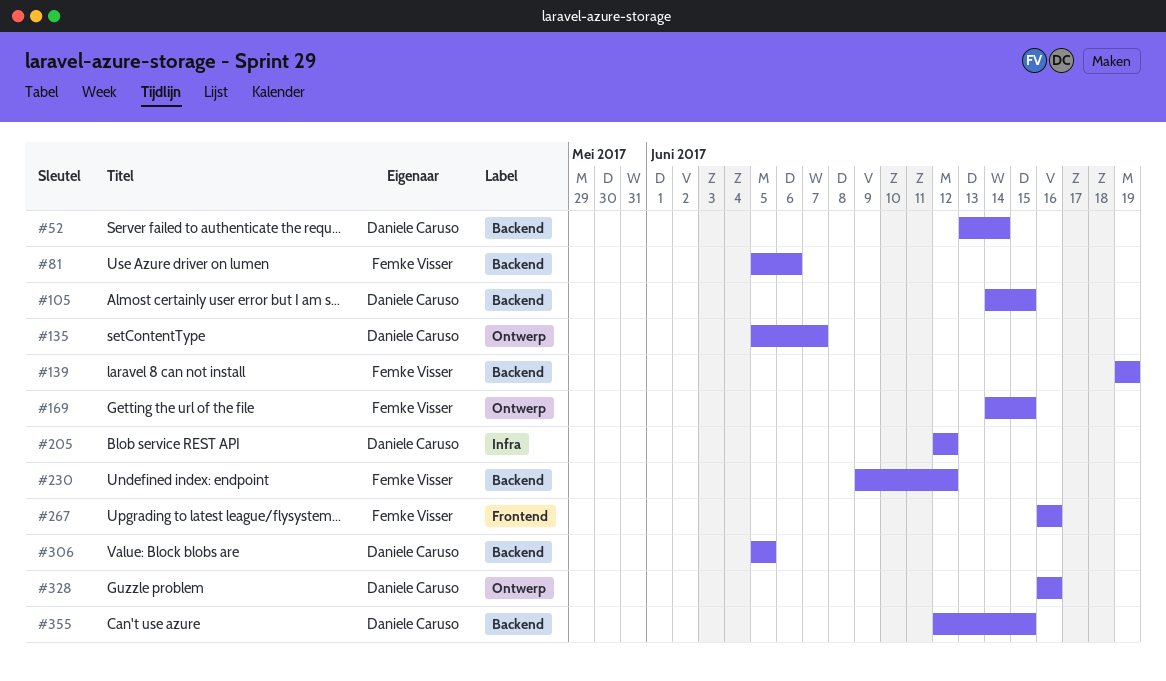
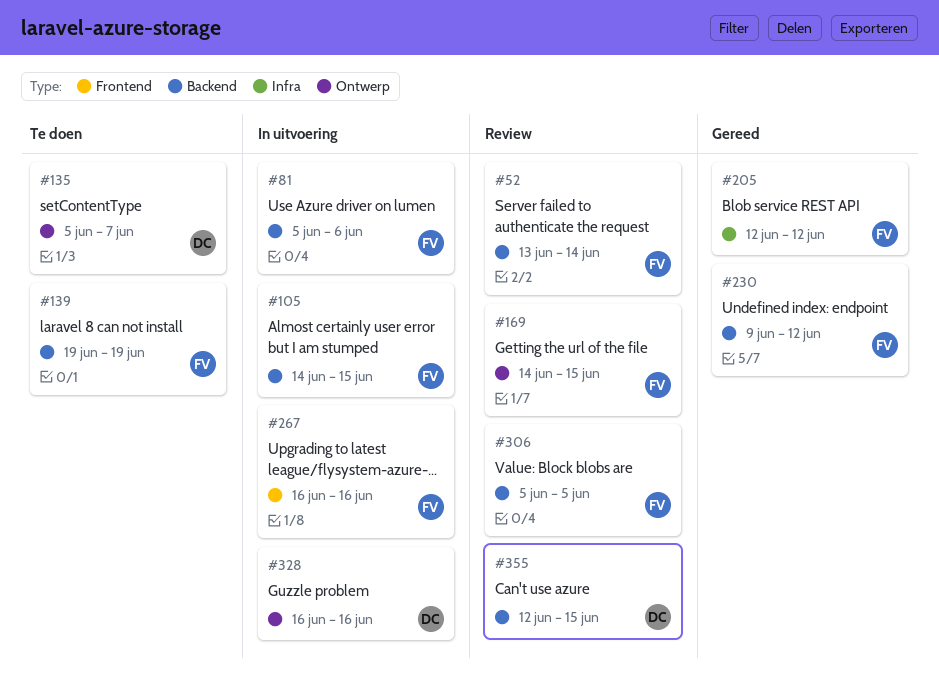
#52, owner: Daniele Caruso -> Femke Visser
#105, owner: Daniele Caruso -> Femke Visser
#205, owner: Daniele Caruso -> Femke Visser
#306, owner: Daniele Caruso -> Femke Visser

